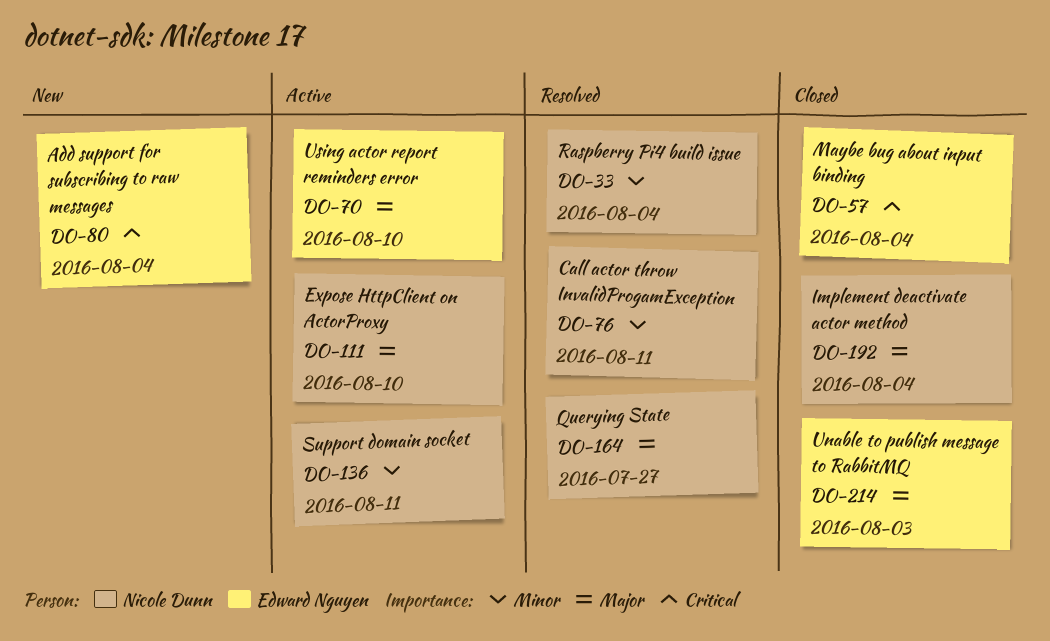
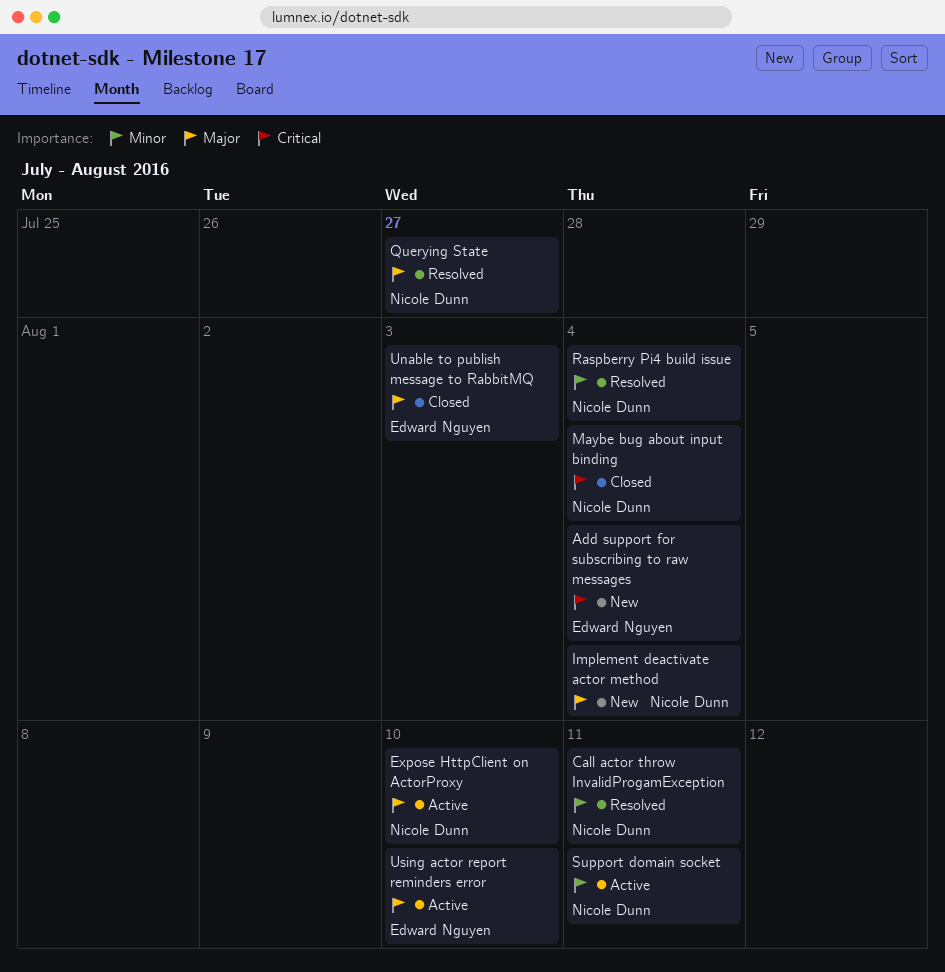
Implement deactivate actor method, status: Closed -> New
Maybe bug about input binding, owner: Edward Nguyen -> Nicole Dunn

